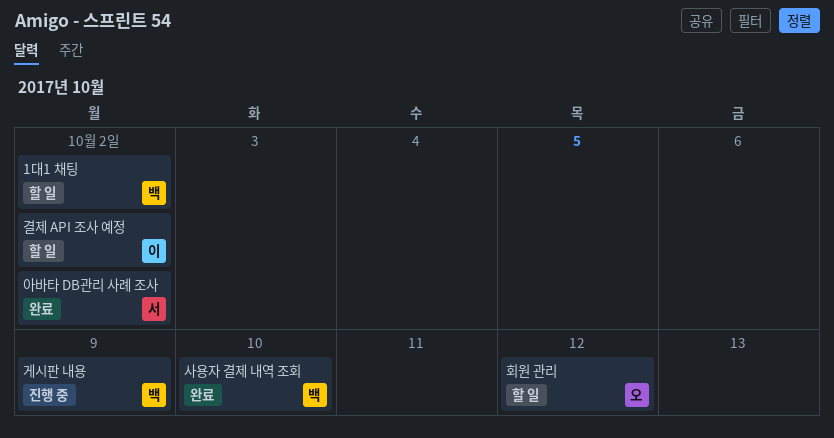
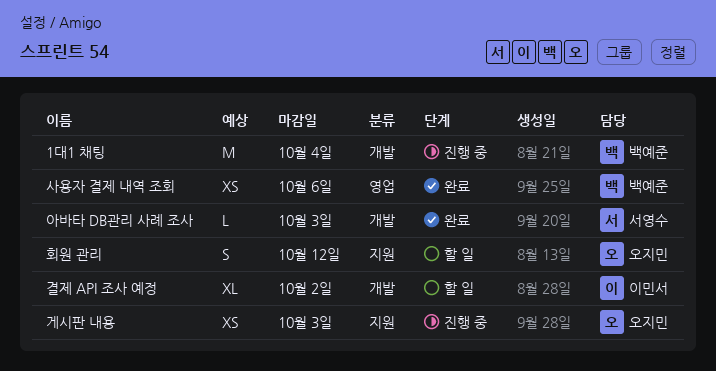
1대1 채팅, status: 할 일 -> 진행 중
1대1 채팅, due: Oct 2 -> Oct 4
게시판 내용, owner: 백예준 -> 오지민
게시판 내용, due: Oct 9 -> Oct 3
사용자 결제 내역 조회, due: Oct 10 -> Oct 6
아바타 DB관리 사례 조사, due: Oct 2 -> Oct 3

